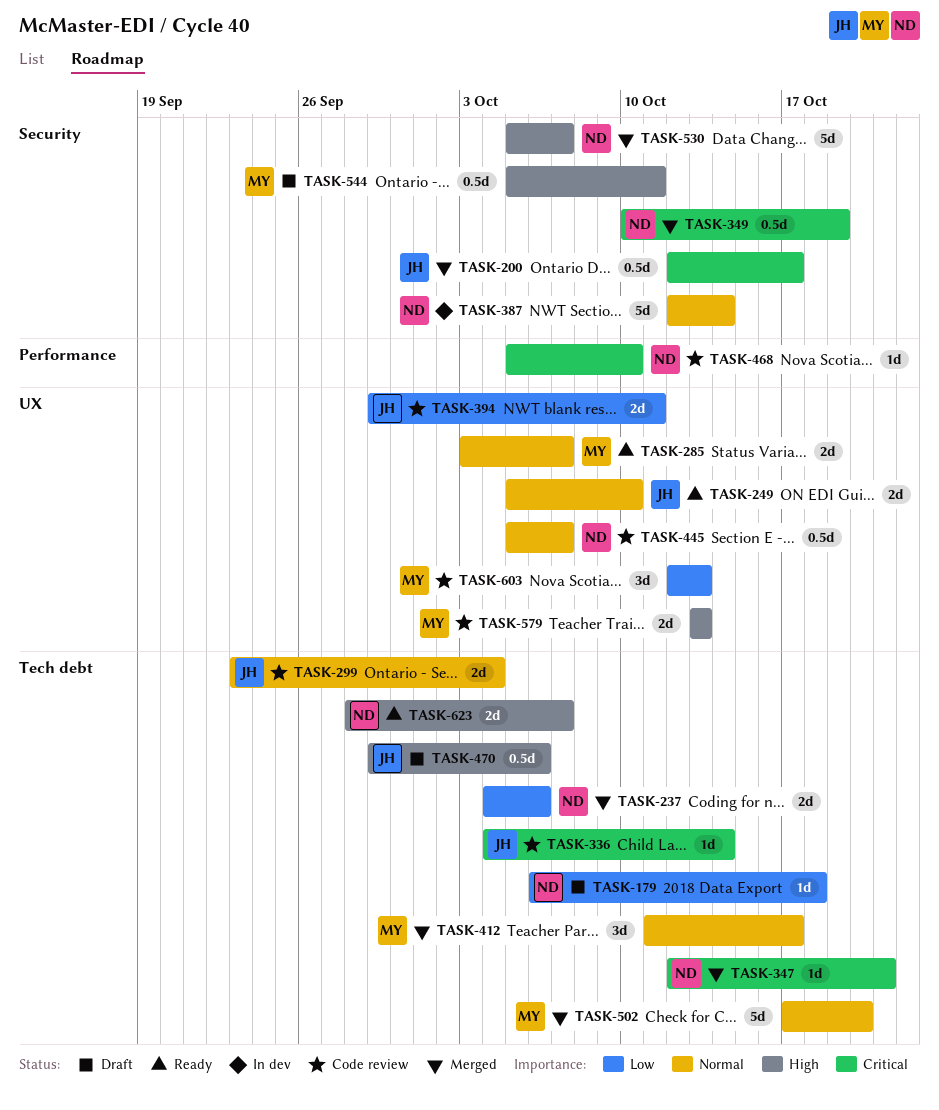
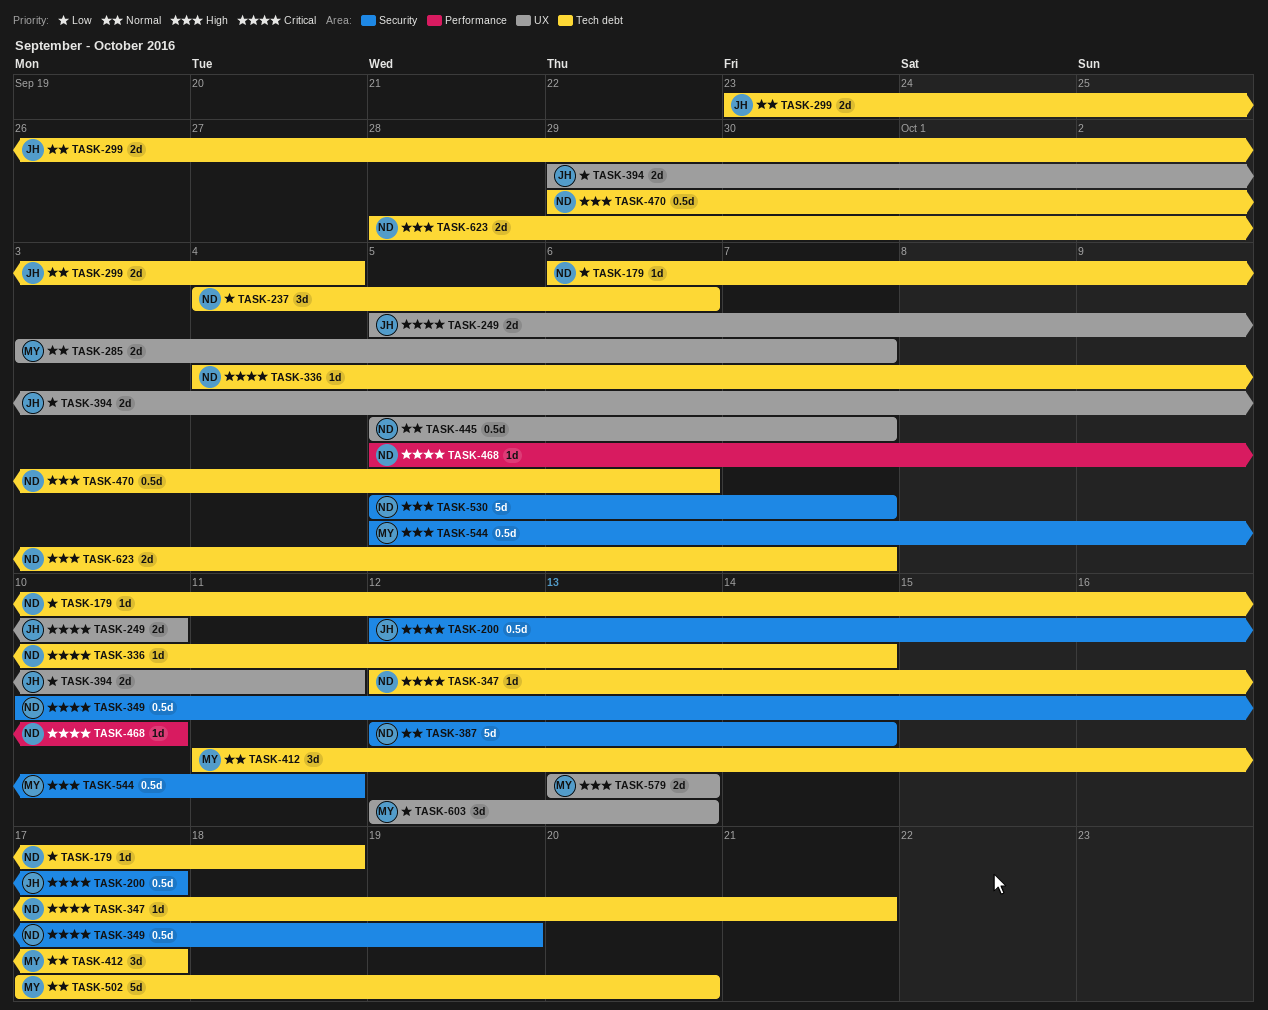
TASK-237, estimate: 2d -> 3d
TASK-249, priority: Normal -> Critical
TASK-336, owner: JH -> ND
TASK-470, owner: JH -> ND

